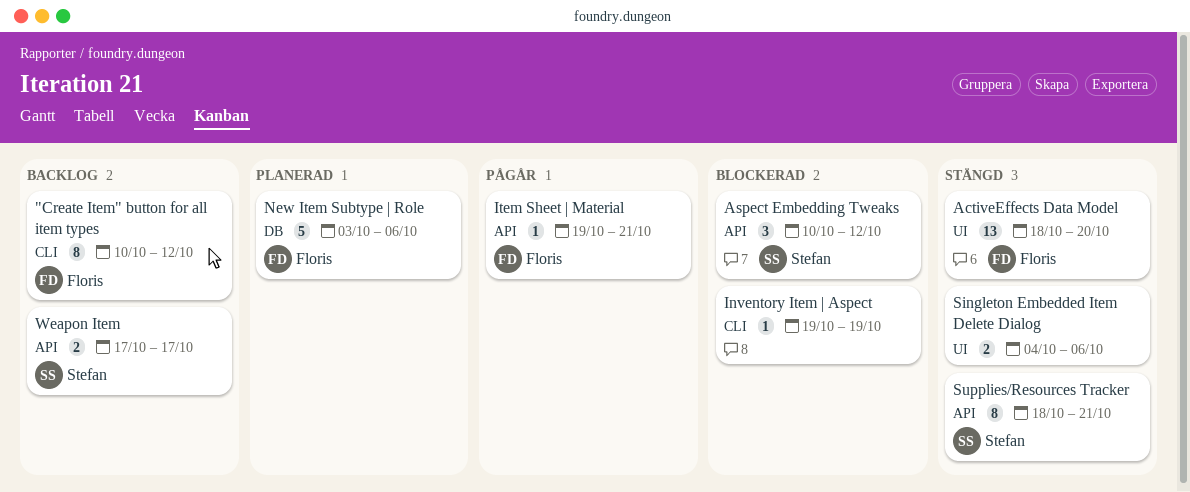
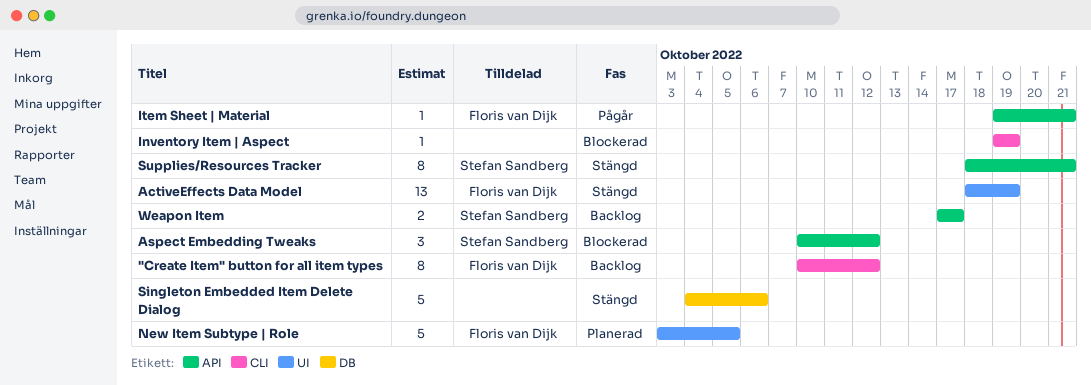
ActiveEffects Data Model, due: Oct 20 -> Oct 19
New Item Subtype | Role, label: DB -> UI
New Item Subtype | Role, due: Oct 6 -> Oct 5
Singleton Embedded Item Delete Dialog, label: UI -> DB
Singleton Embedded Item Delete Dialog, estimate: 2 -> 5

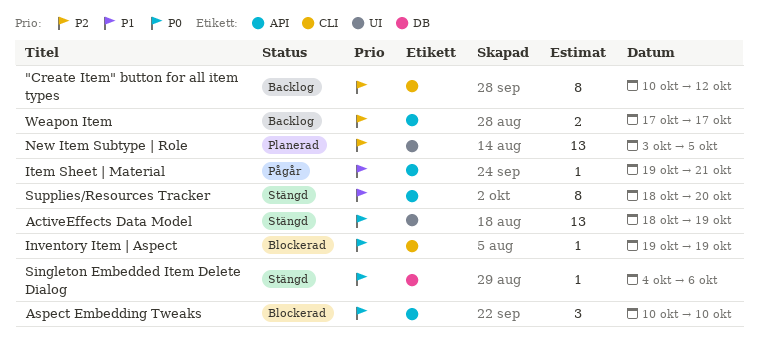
Aspect Embedding Tweaks, due: Oct 12 -> Oct 10
New Item Subtype | Role, estimate: 5 -> 13
Singleton Embedded Item Delete Dialog, estimate: 5 -> 1
Supplies/Resources Tracker, due: Oct 21 -> Oct 20

